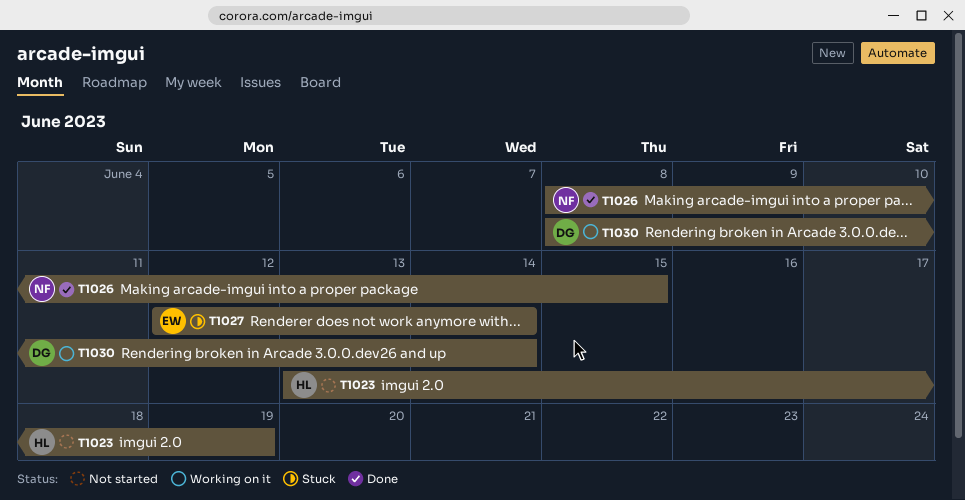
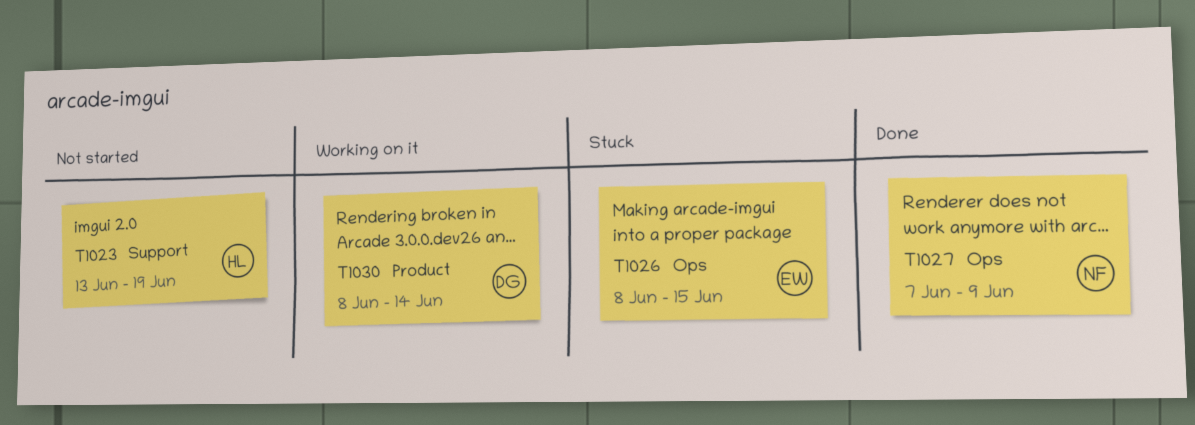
T1026, status: Done -> Stuck
T1026, owner: NF -> EW
T1027, status: Stuck -> Done
T1027, owner: EW -> NF
T1027, start: Jun 12 -> Jun 7
T1027, due: Jun 14 -> Jun 9

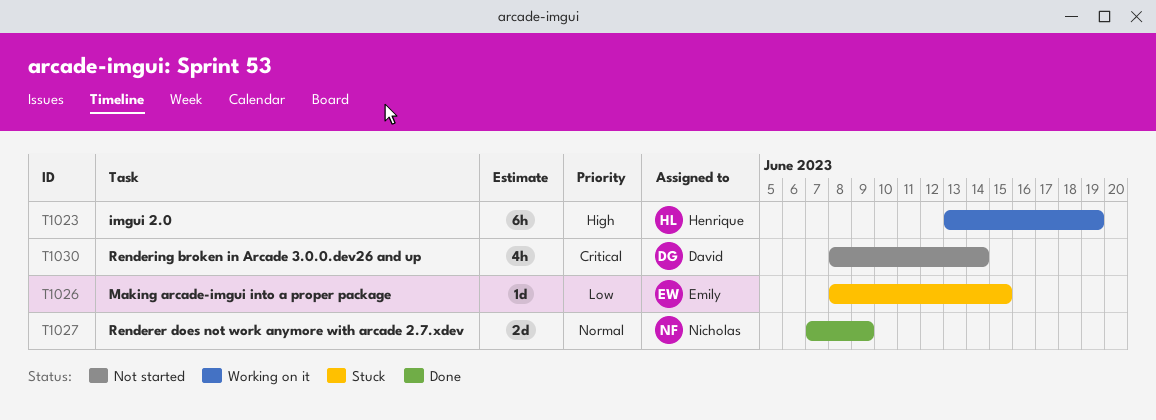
T1023, status: Not started -> Working on it
T1030, status: Working on it -> Not started

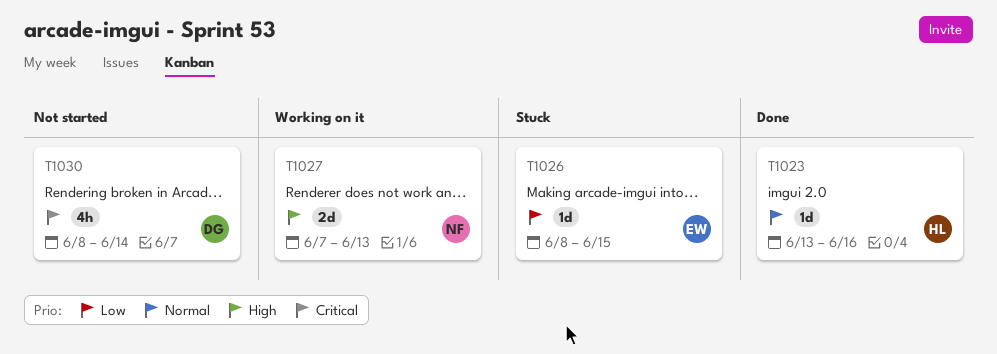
T1023, status: Working on it -> Done
T1023, priority: High -> Normal
T1023, estimate: 6h -> 1d
T1023, due: Jun 19 -> Jun 16
T1027, status: Done -> Working on it
T1027, priority: Normal -> High
T1027, due: Jun 9 -> Jun 13

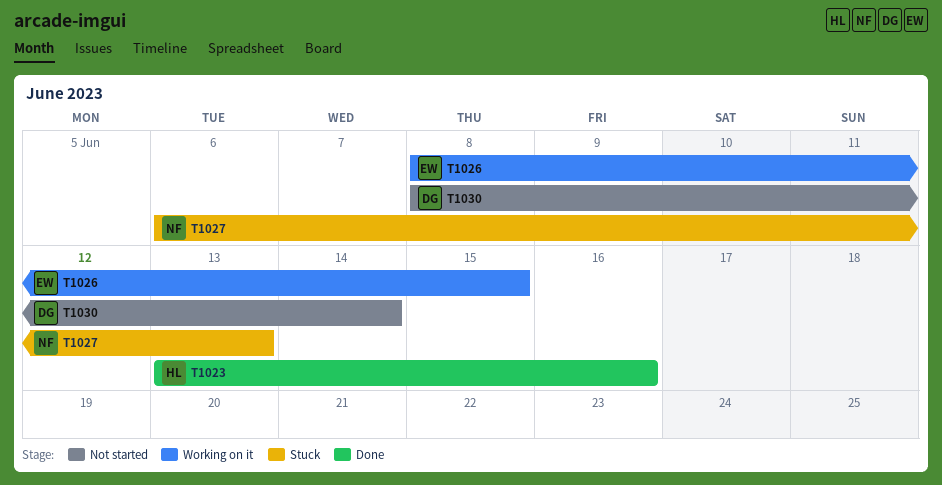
T1026, status: Stuck -> Working on it
T1027, status: Working on it -> Stuck
T1027, start: Jun 7 -> Jun 6

